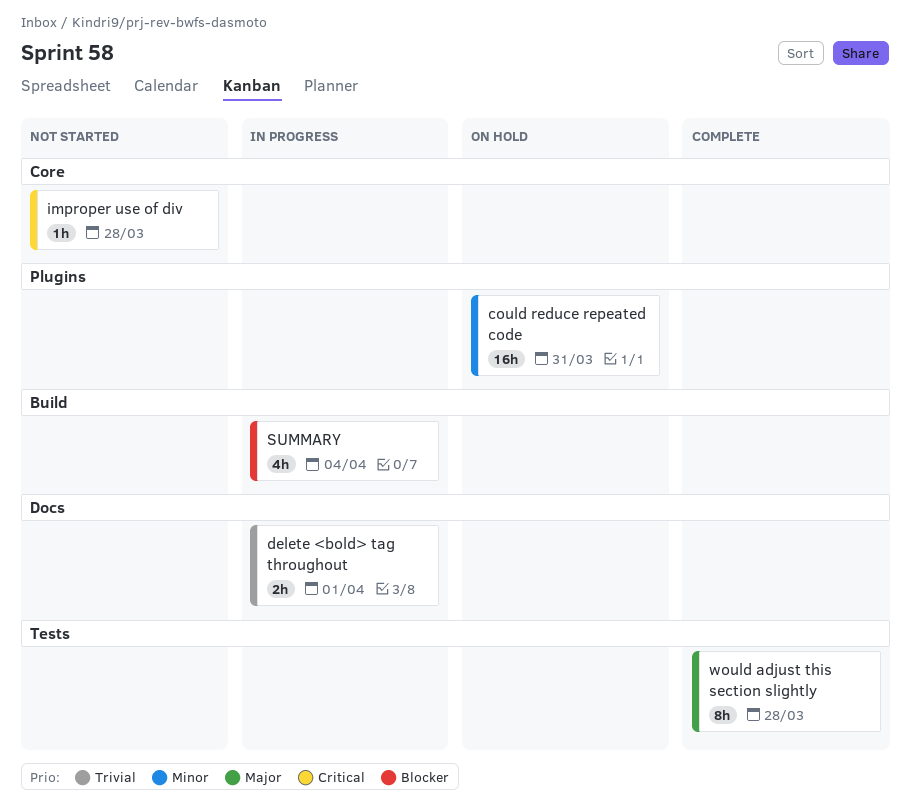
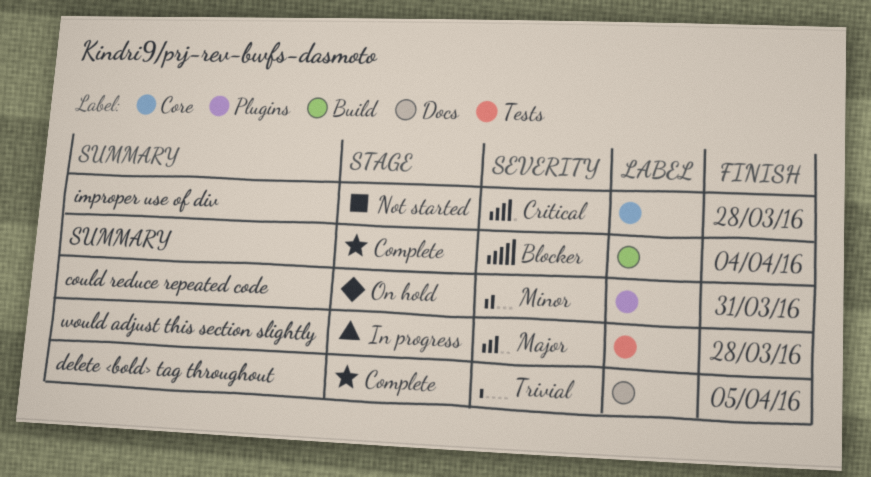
delete <bold> tag throughout, status: In progress -> Complete
delete <bold> tag throughout, due: Apr 1 -> Apr 5
SUMMARY, status: In progress -> Complete
would adjust this section slightly, status: Complete -> In progress

